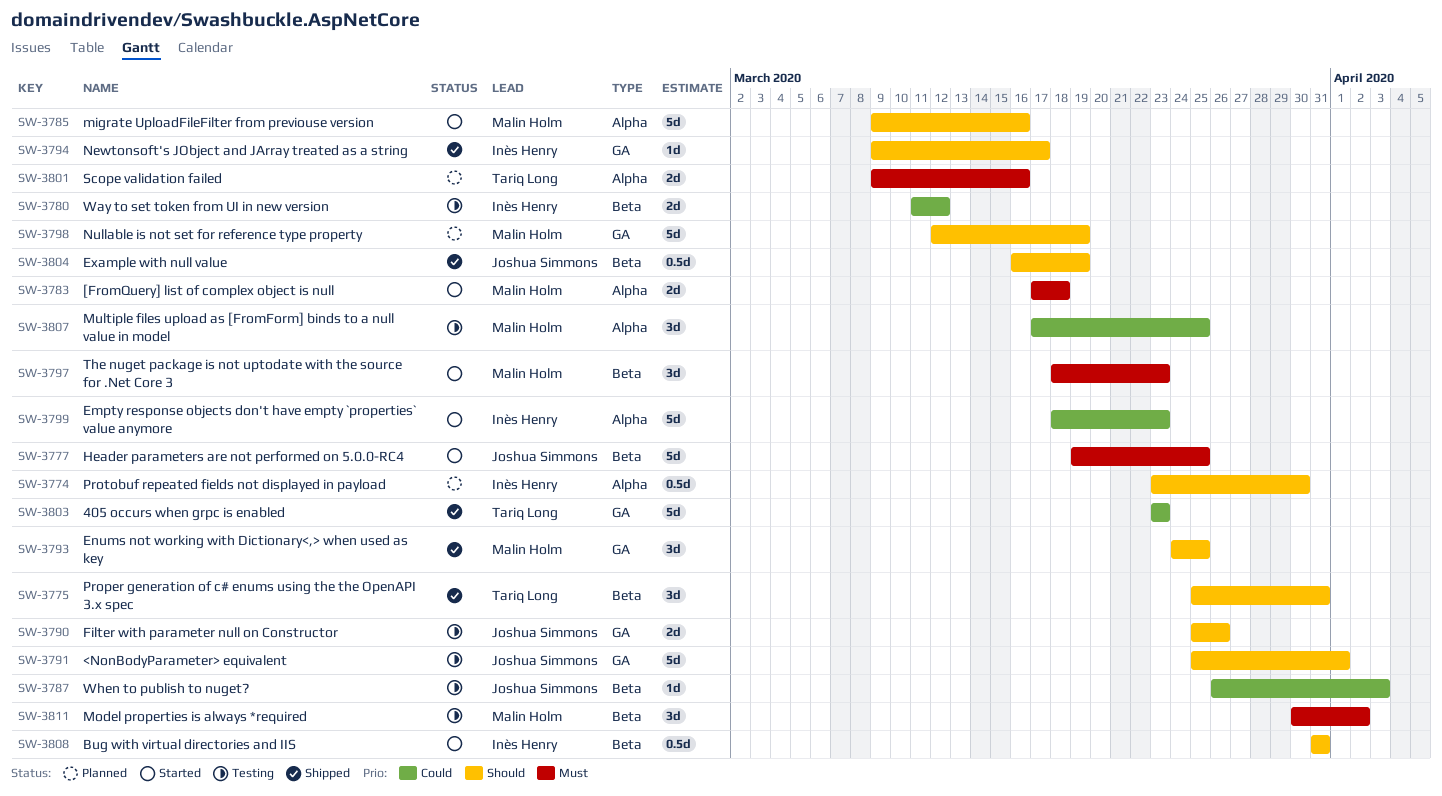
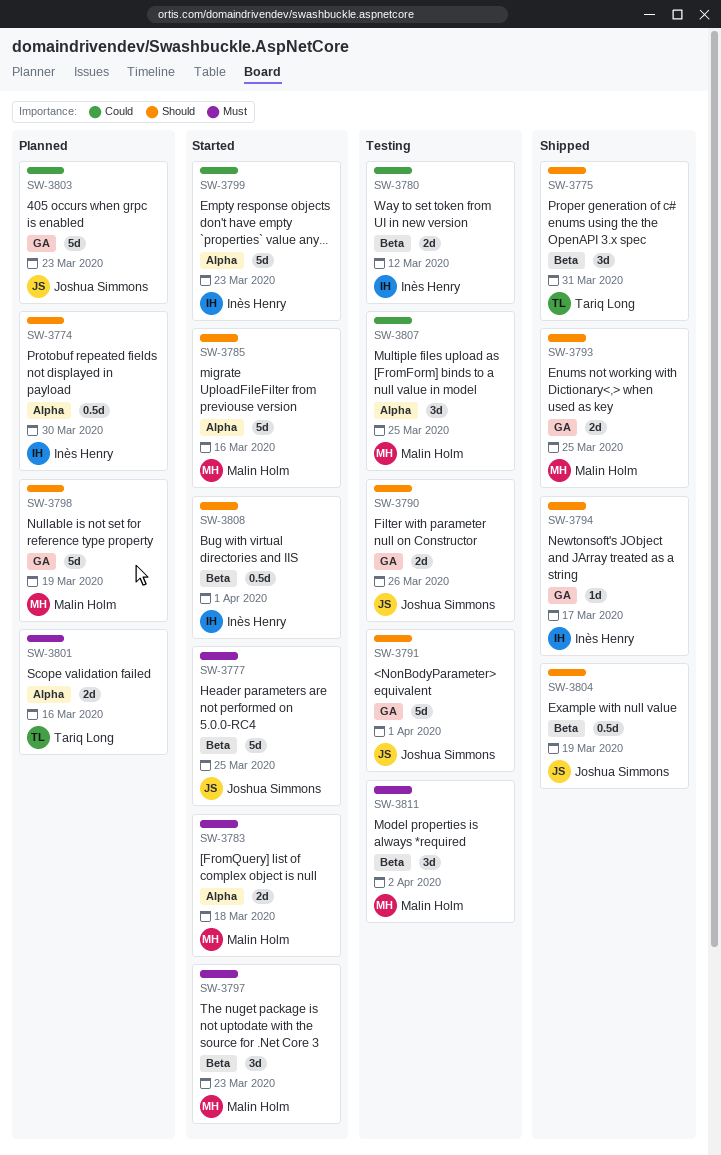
SW-3787: present -> none
SW-3793, estimate: 3d -> 2d
SW-3803, status: Shipped -> Planned
SW-3803, owner: Tariq Long -> Joshua Simmons
SW-3808, due: Mar 31 -> Apr 1

